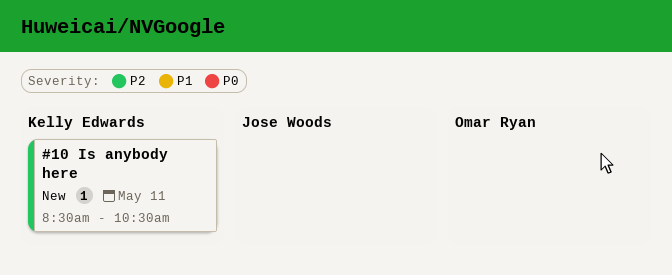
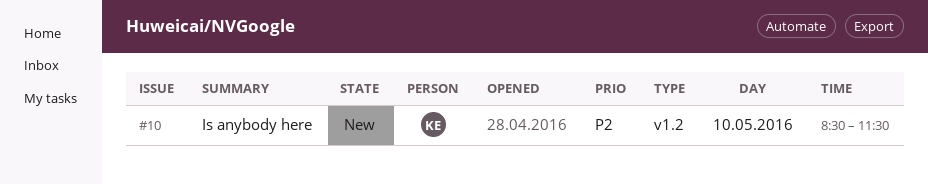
#10, day: May 11 -> May 10
#10, ends: 10:30 -> 11:30

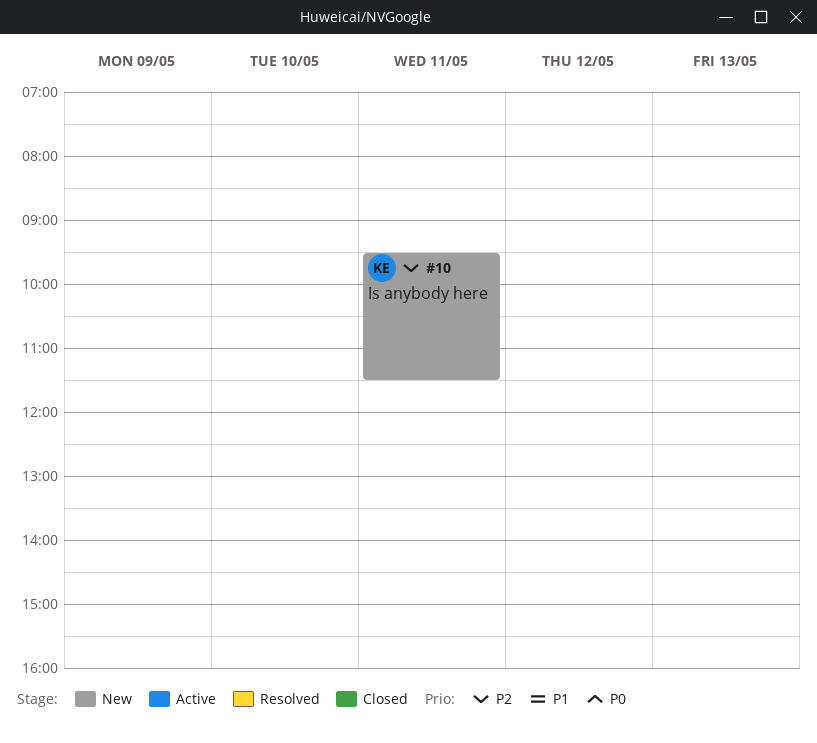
#10, day: May 10 -> May 11
#10, begins: 08:30 -> 09:30

